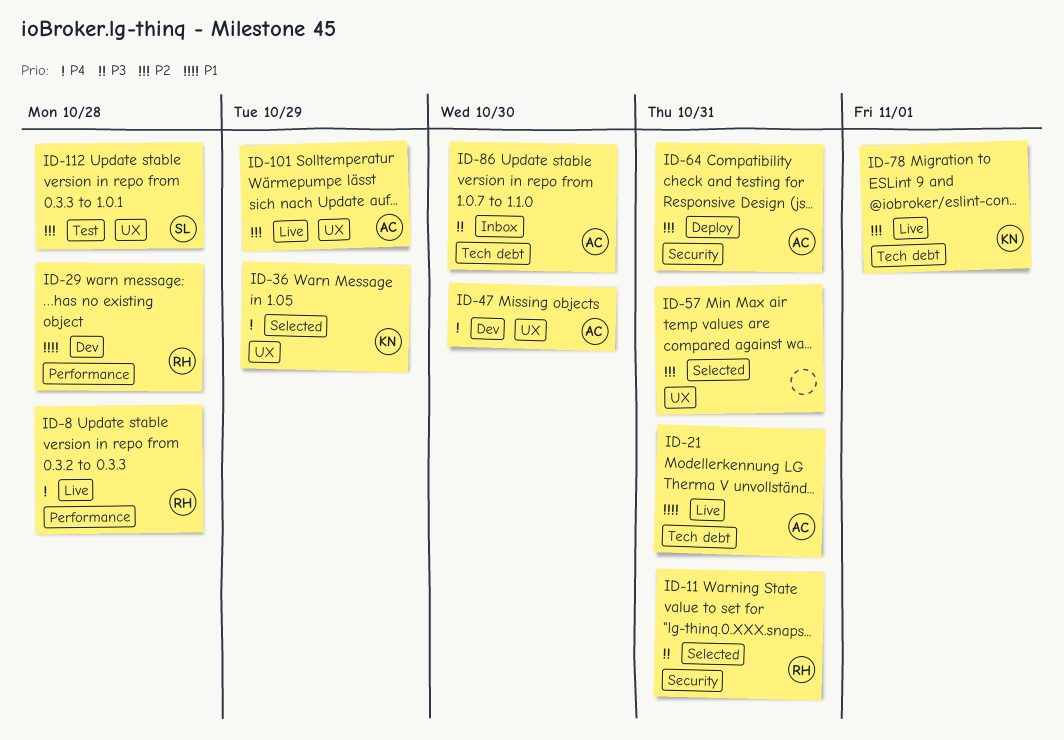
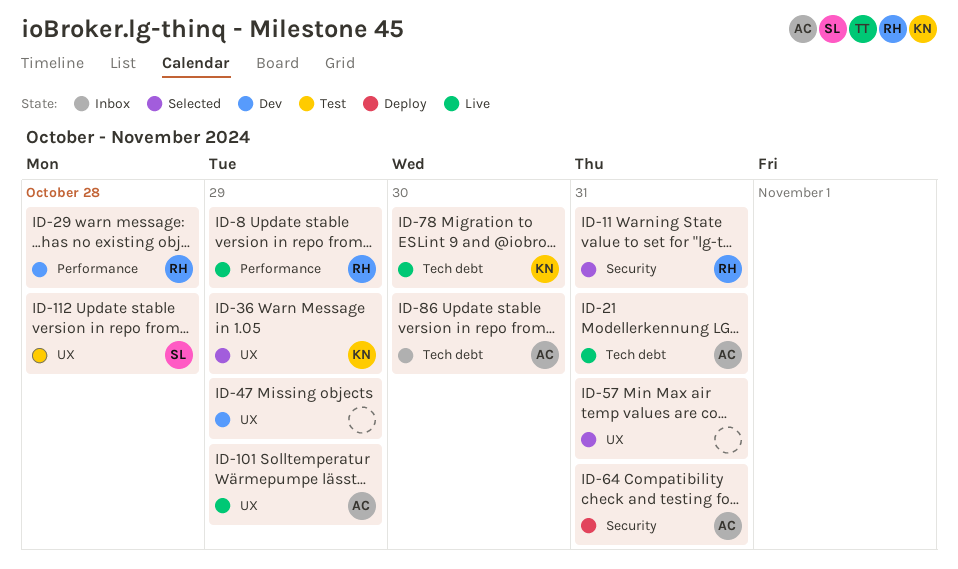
ID-8, due: Oct 28 -> Oct 29
ID-47, owner: AC -> none
ID-47, due: Oct 30 -> Oct 29
ID-78, due: Nov 1 -> Oct 30

